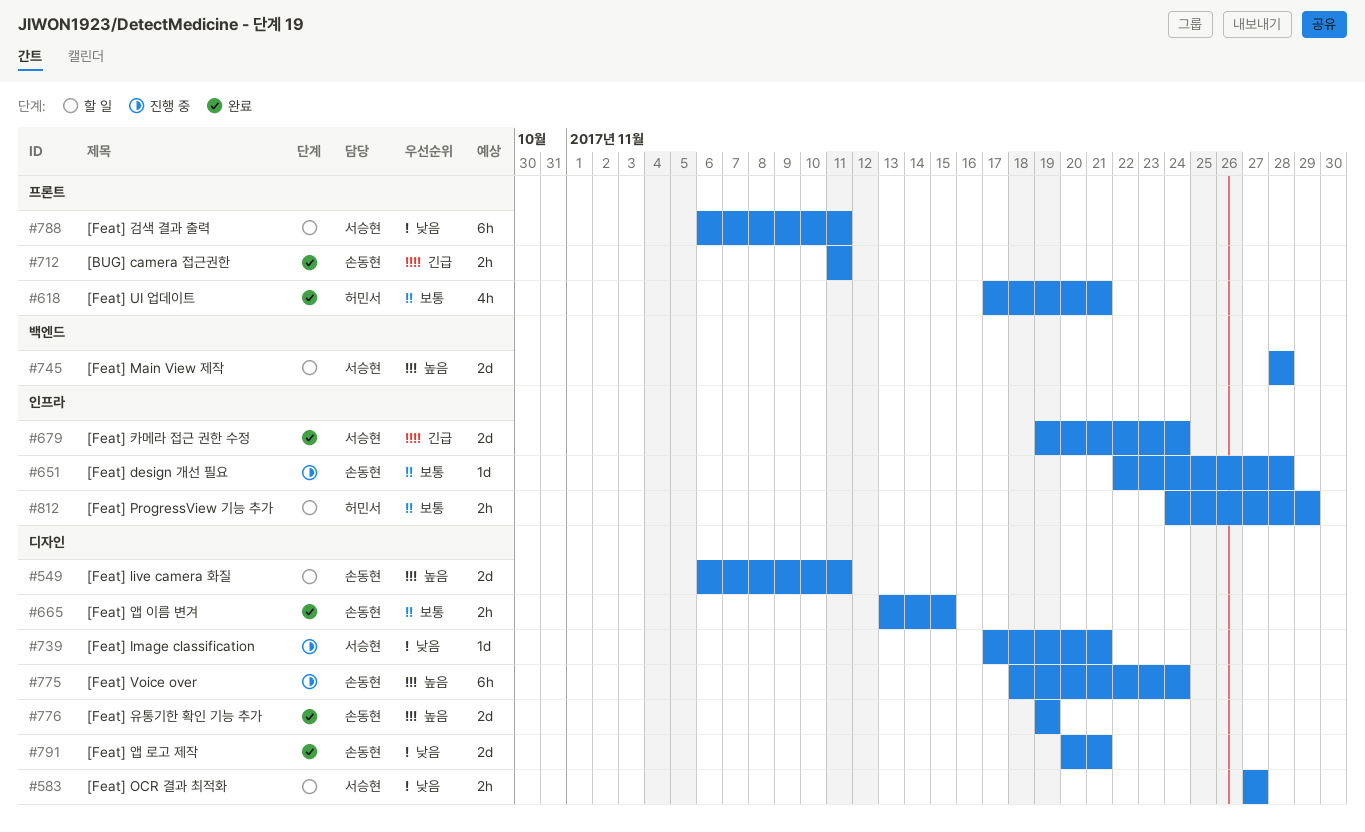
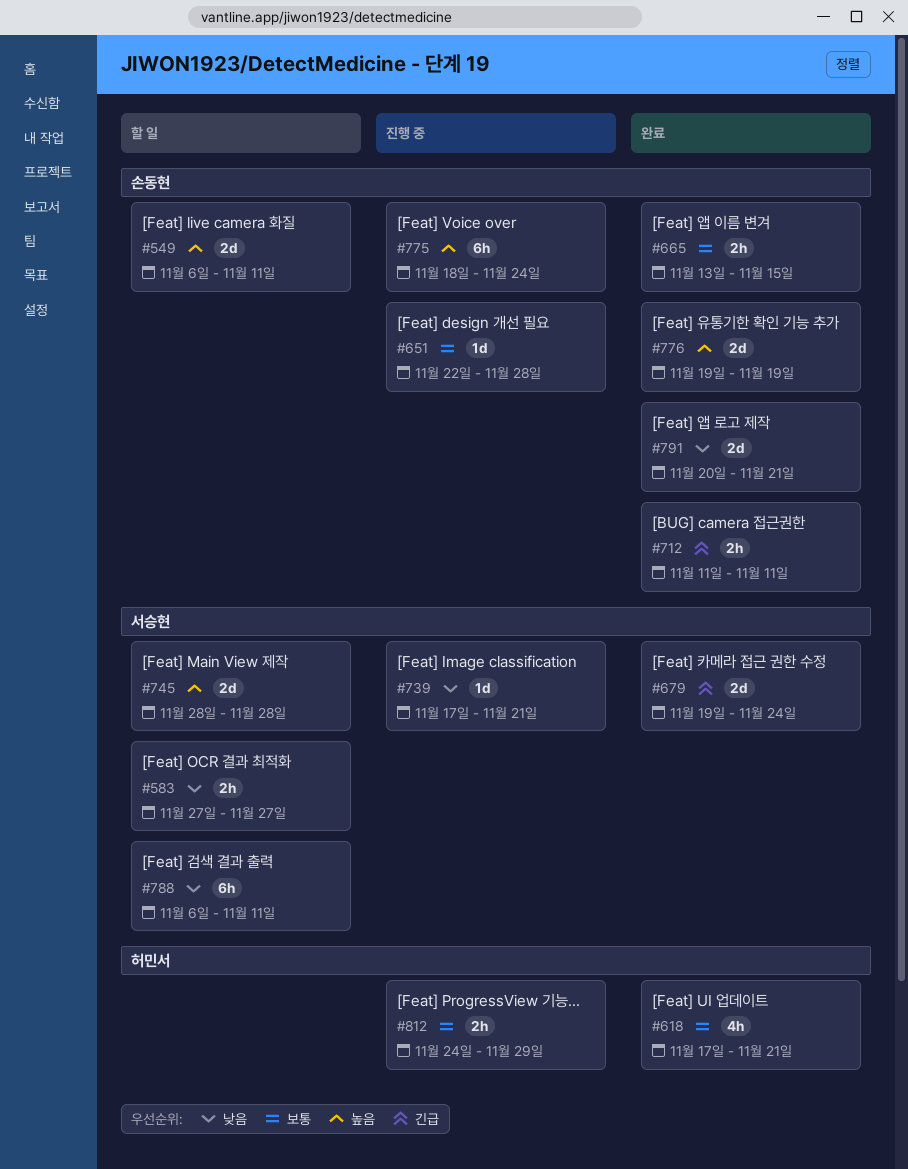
#812, status: 할 일 -> 진행 중

